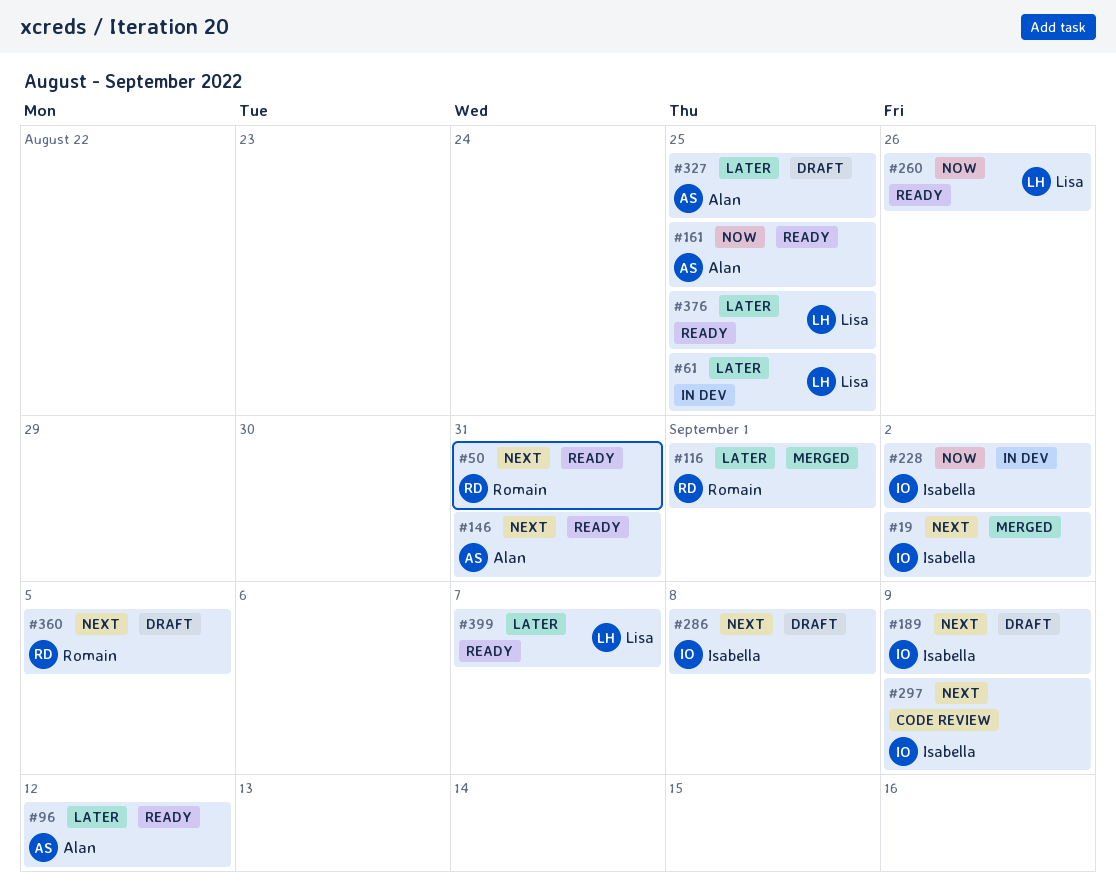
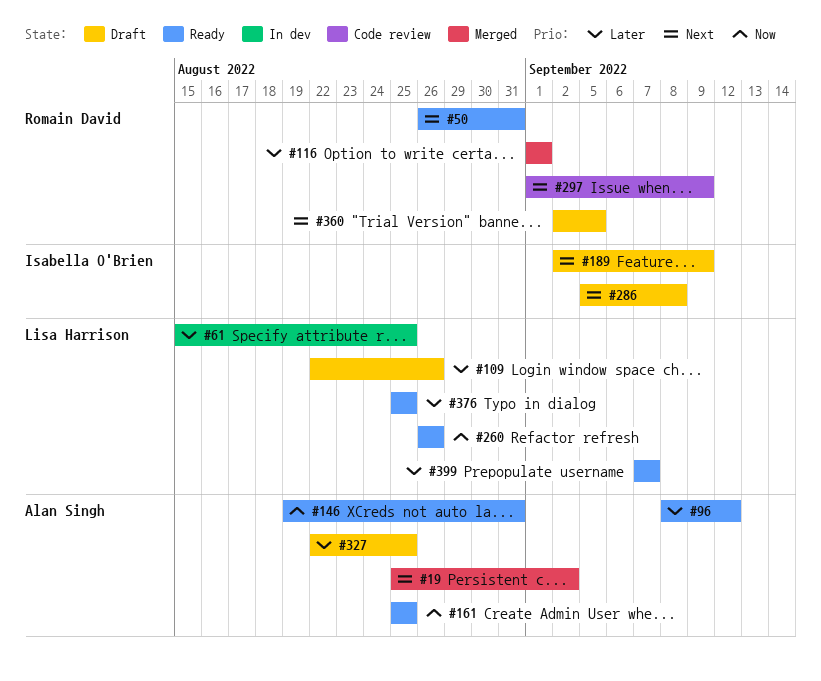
#19, owner: Isabella O'Brien -> Alan Singh
#109: none -> present
#146, priority: Next -> Now
#228: present -> none
#297, owner: Isabella O'Brien -> Romain David

